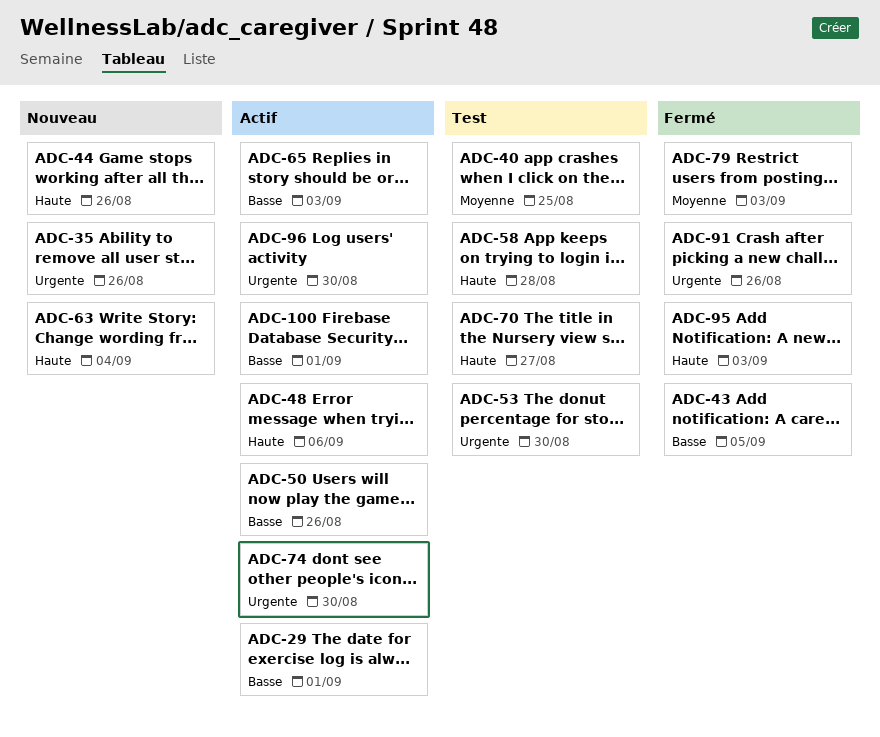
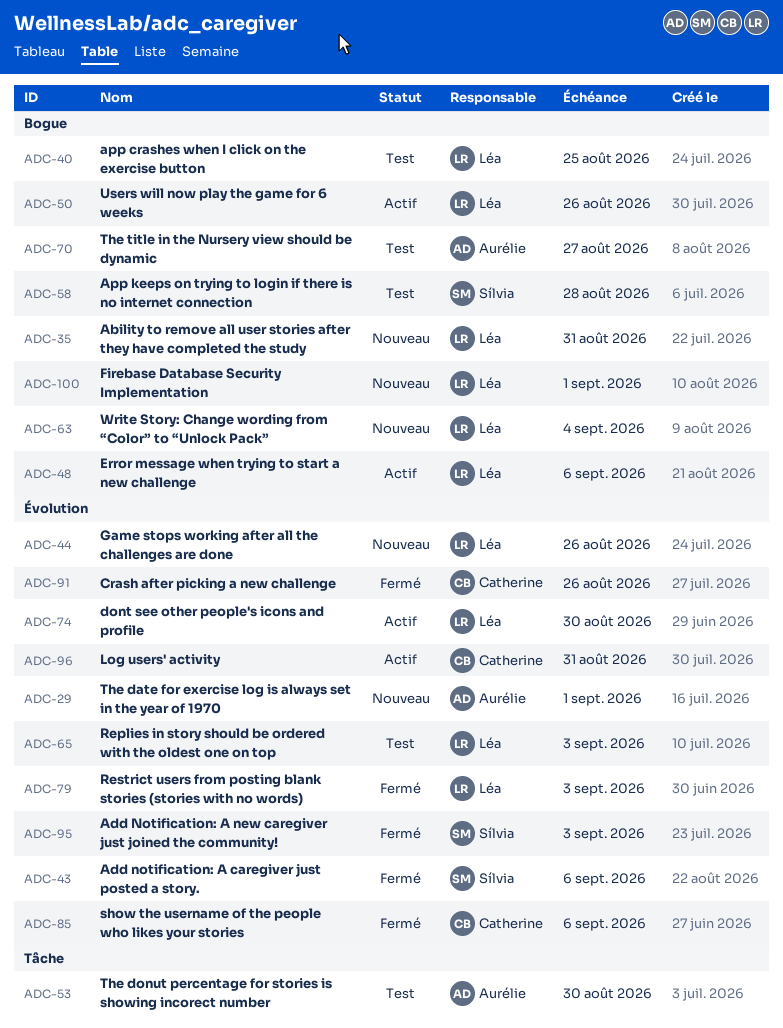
ADC-29, status: Actif -> Nouveau
ADC-35, due: Aug 26 -> Aug 31
ADC-43, due: Sep 5 -> Sep 6
ADC-65, status: Actif -> Test
ADC-85: none -> present
ADC-96, due: Aug 30 -> Aug 31
ADC-100, status: Actif -> Nouveau

